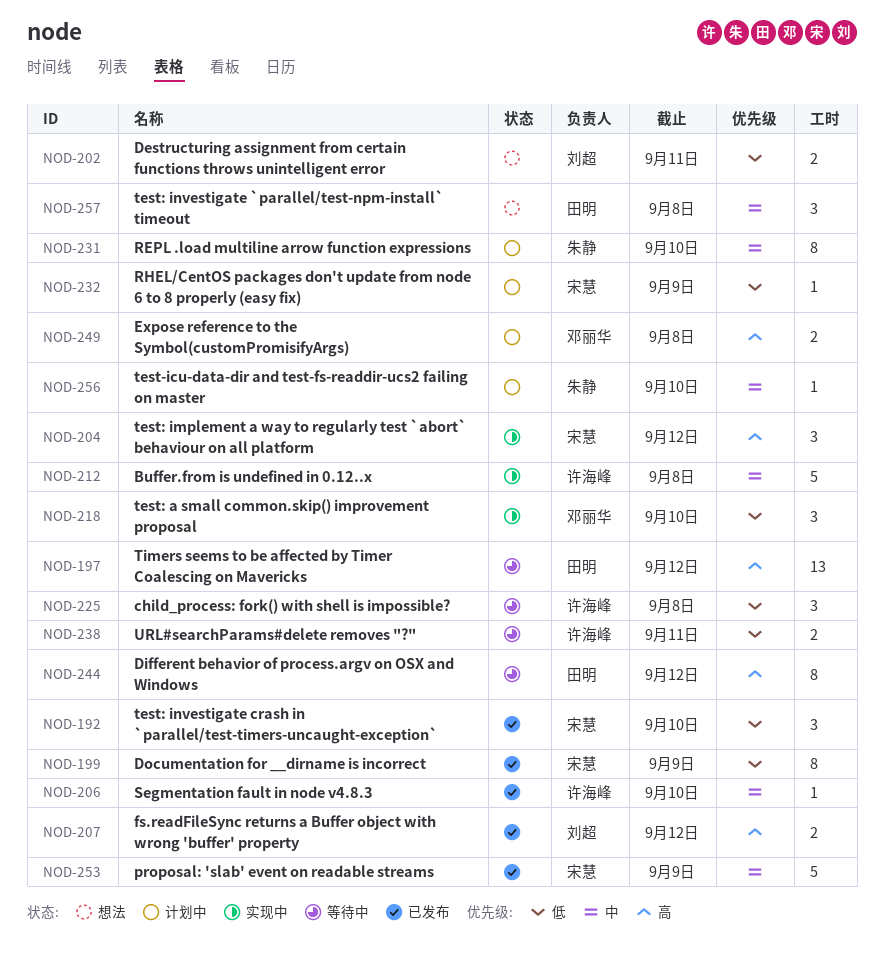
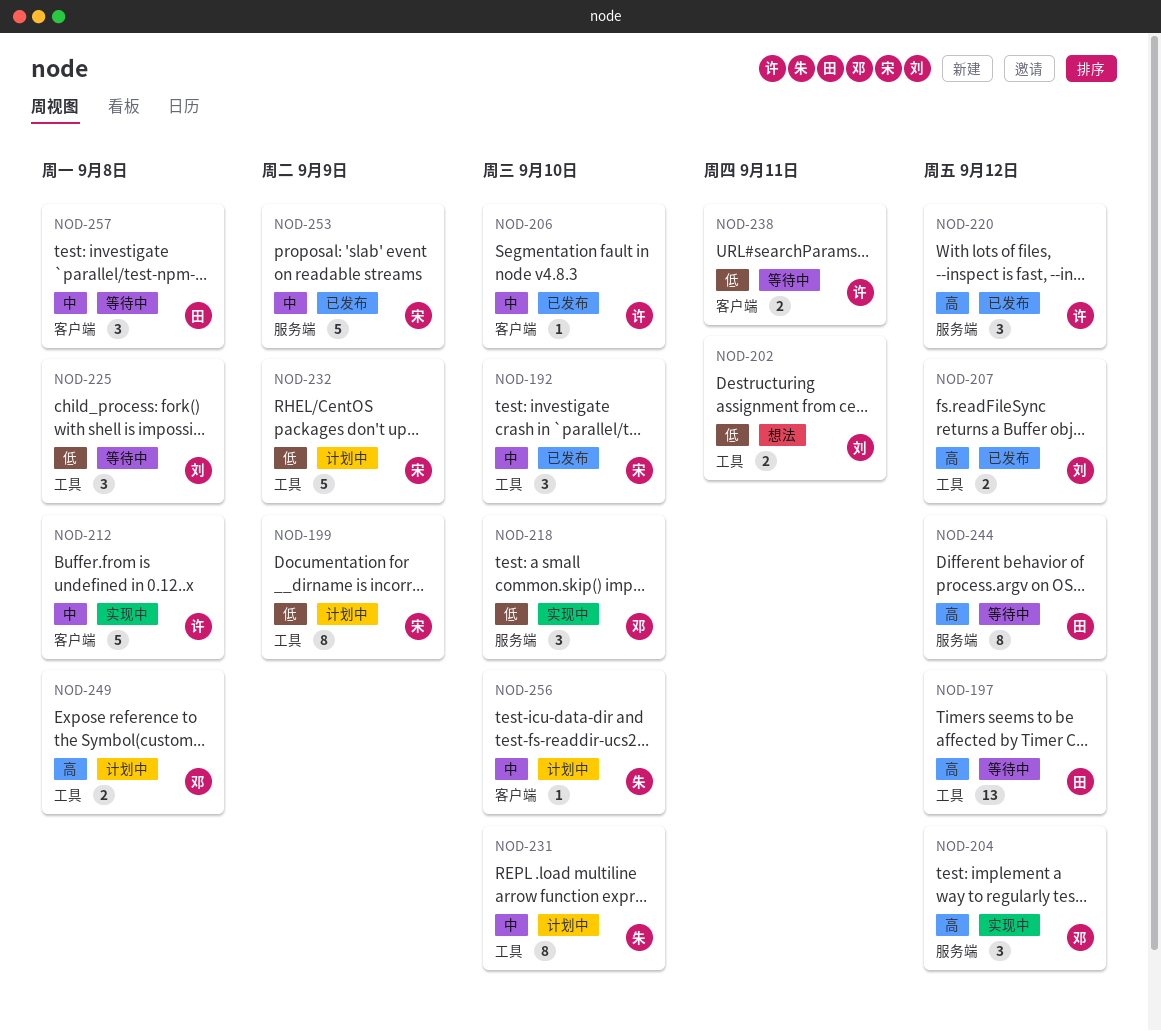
NOD-192, priority: 低 -> 中
NOD-199, status: 已发布 -> 计划中
NOD-204, owner: 宋慧 -> 邓丽华
NOD-220: none -> present
NOD-225, owner: 许海峰 -> 刘超
NOD-232, estimate: 1 -> 5
NOD-257, status: 想法 -> 等待中

